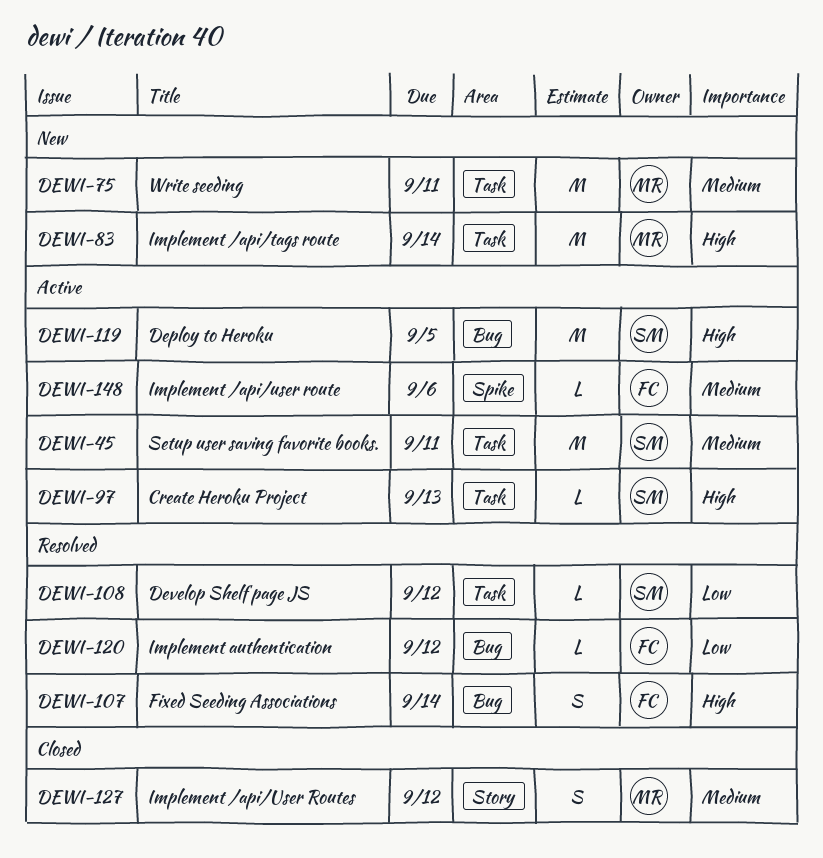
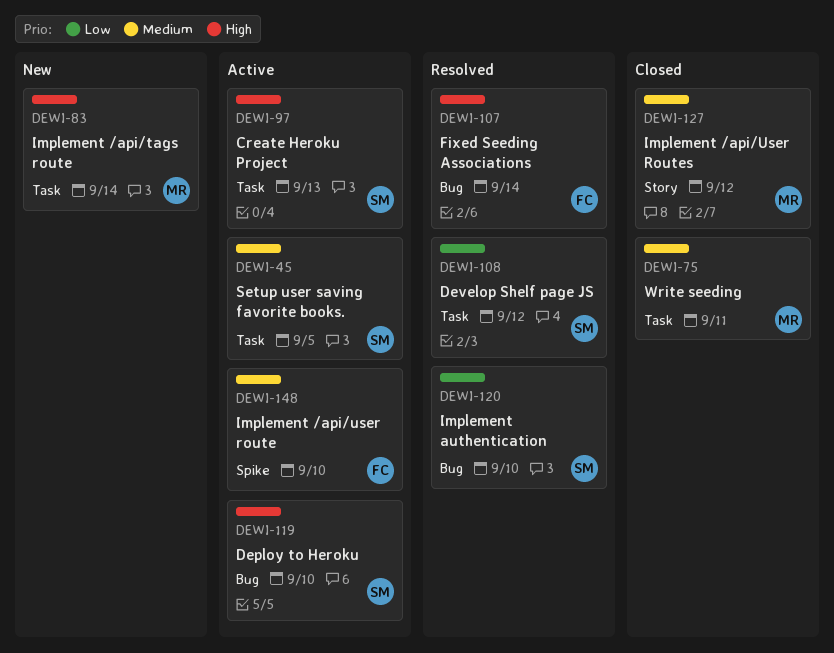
DEWI-45, due: Sep 11 -> Sep 5
DEWI-75, status: New -> Closed
DEWI-119, due: Sep 5 -> Sep 10
DEWI-120, owner: FC -> SM
DEWI-120, due: Sep 12 -> Sep 10
DEWI-148, due: Sep 6 -> Sep 10

